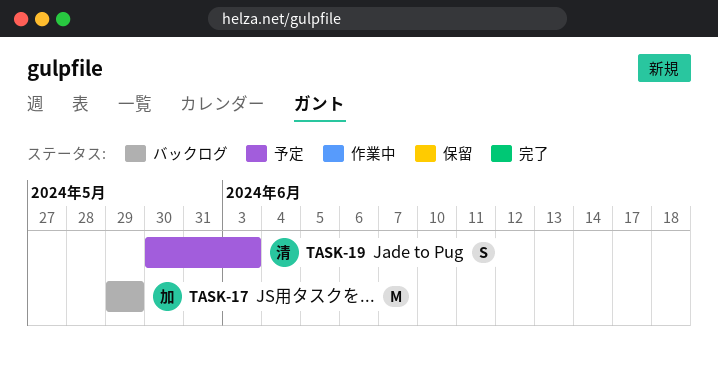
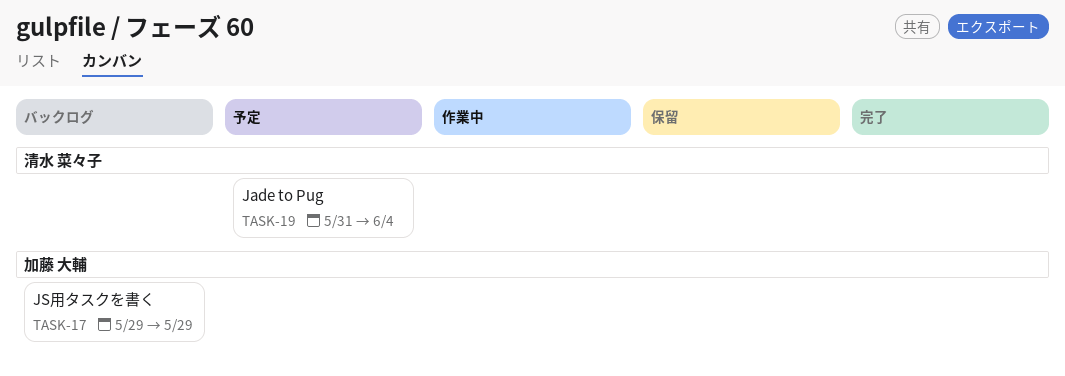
TASK-19, start: May 30 -> May 31
TASK-19, due: Jun 3 -> Jun 4

